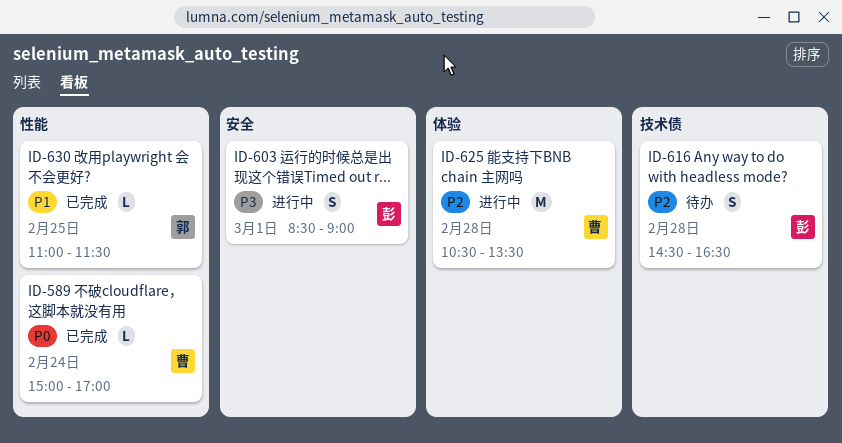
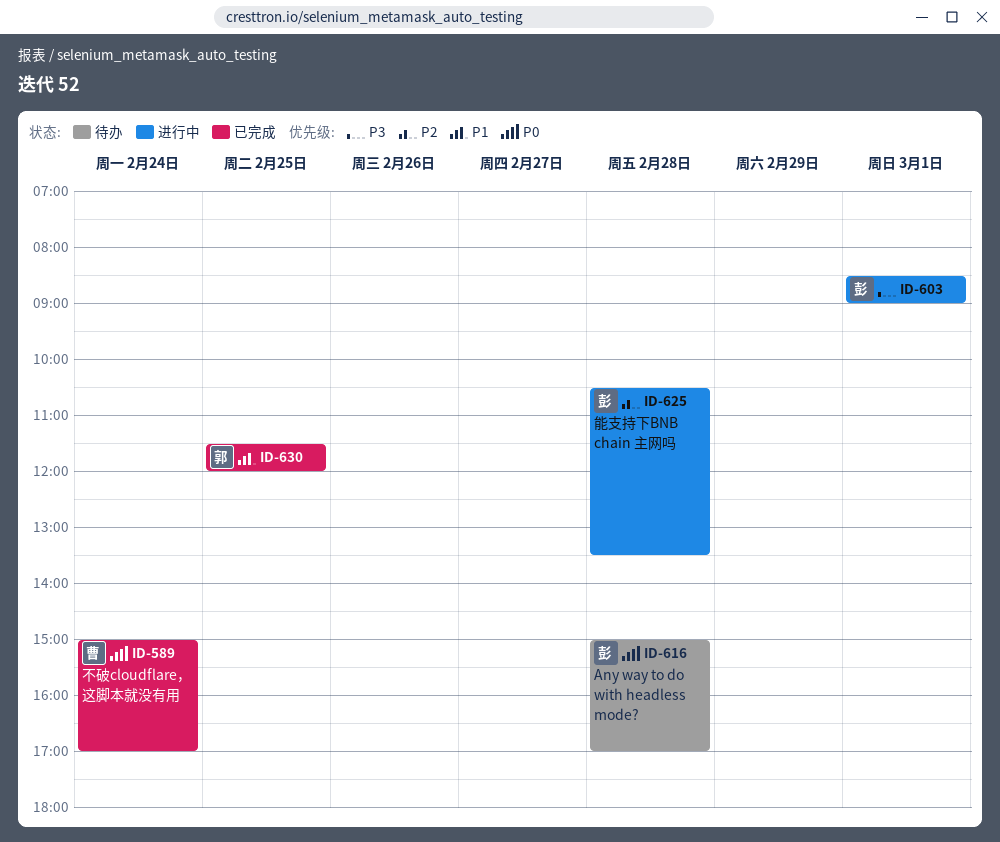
ID-616, priority: P2 -> P0
ID-616, begins: 14:30 -> 15:00
ID-616, ends: 16:30 -> 17:00
ID-625, owner: 曹 -> 彭
ID-630, begins: 11:00 -> 11:30
ID-630, ends: 11:30 -> 12:00

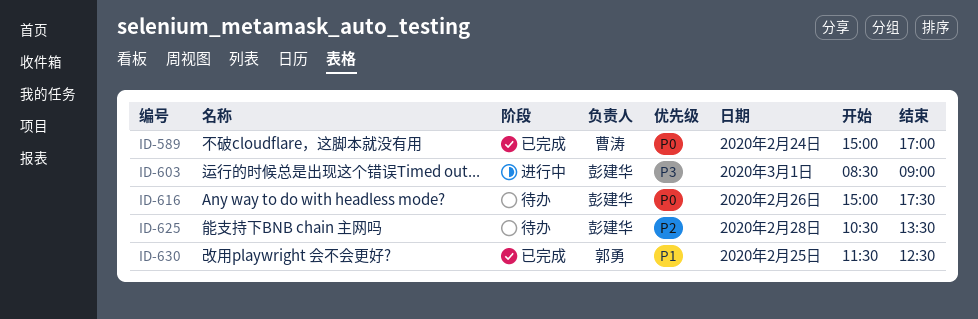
ID-616, day: Feb 28 -> Feb 26
ID-616, ends: 17:00 -> 17:30
ID-625, status: 进行中 -> 待办
ID-630, ends: 12:00 -> 12:30

